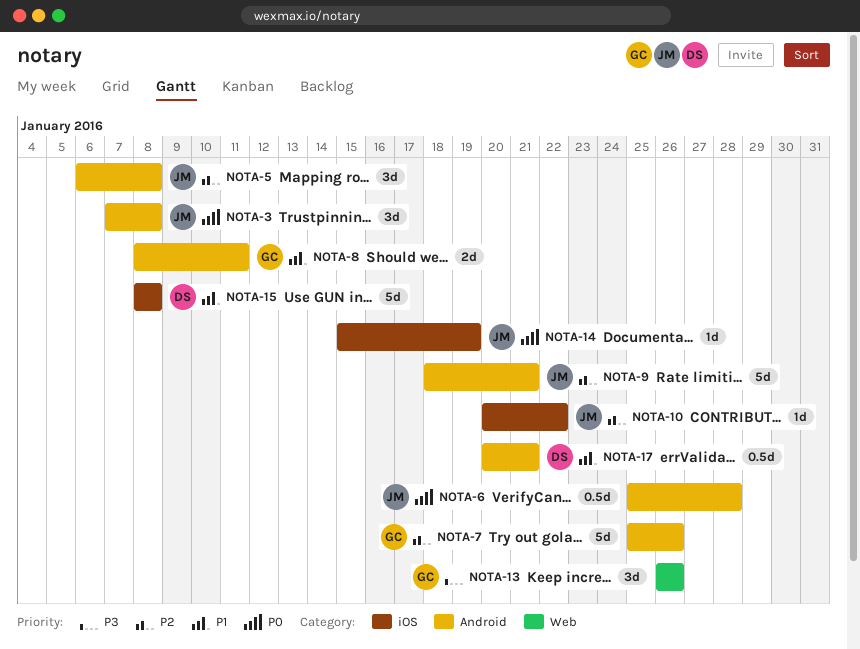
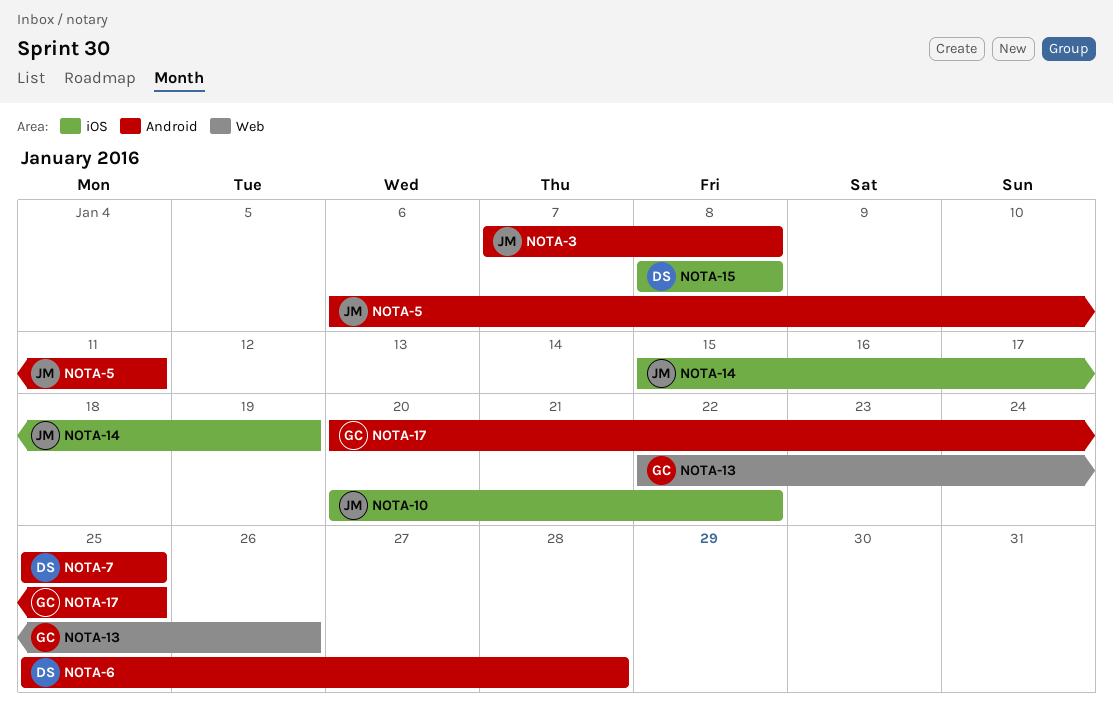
NOTA-5, due: Jan 8 -> Jan 11
NOTA-6, owner: JM -> DS
NOTA-7, owner: GC -> DS
NOTA-7, due: Jan 26 -> Jan 25
NOTA-8: present -> none
NOTA-9: present -> none
NOTA-13, start: Jan 26 -> Jan 22
NOTA-17, owner: DS -> GC
NOTA-17, due: Jan 21 -> Jan 25

